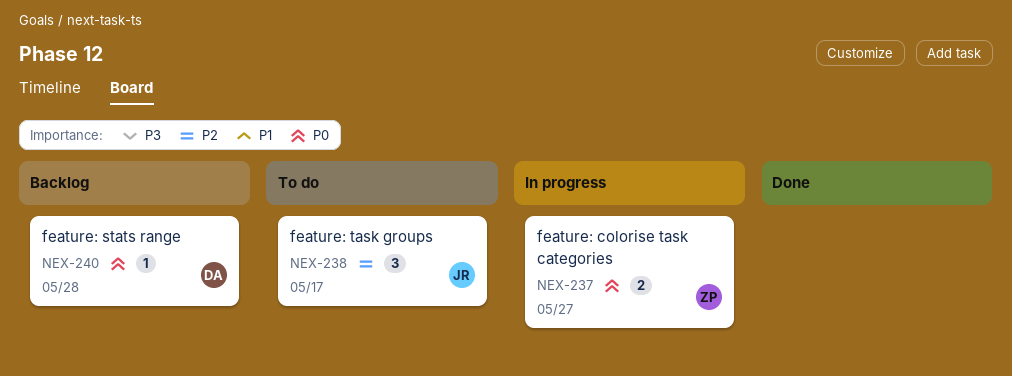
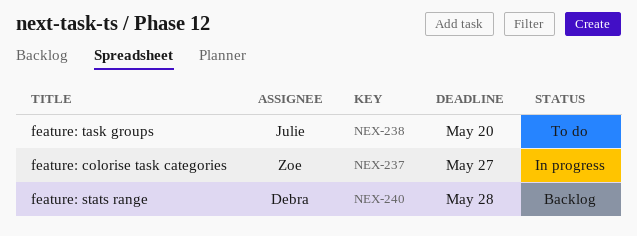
NEX-238, due: May 17 -> May 20

